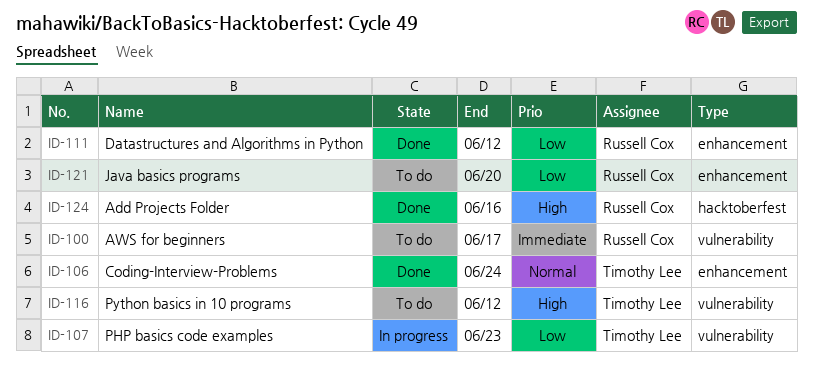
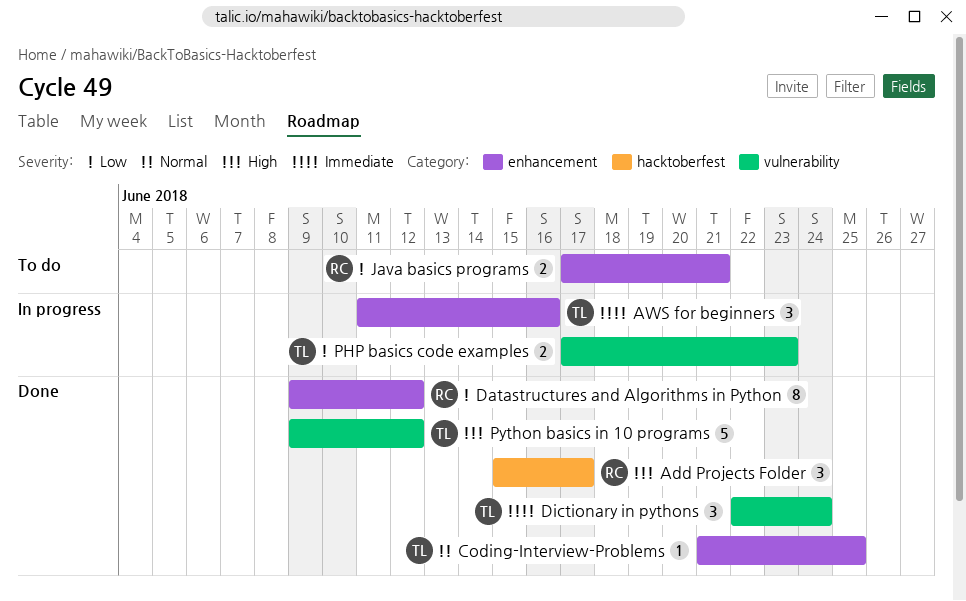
Add Projects Folder, due: Jun 16 -> Jun 17
AWS for beginners, status: To do -> In progress
AWS for beginners, owner: Russell Cox -> Timothy Lee
AWS for beginners, label: vulnerability -> enhancement
AWS for beginners, due: Jun 17 -> Jun 16
Coding-Interview-Problems, due: Jun 24 -> Jun 25
Dictionary in pythons: none -> present
Java basics programs, due: Jun 20 -> Jun 21
Python basics in 10 programs, status: To do -> Done

